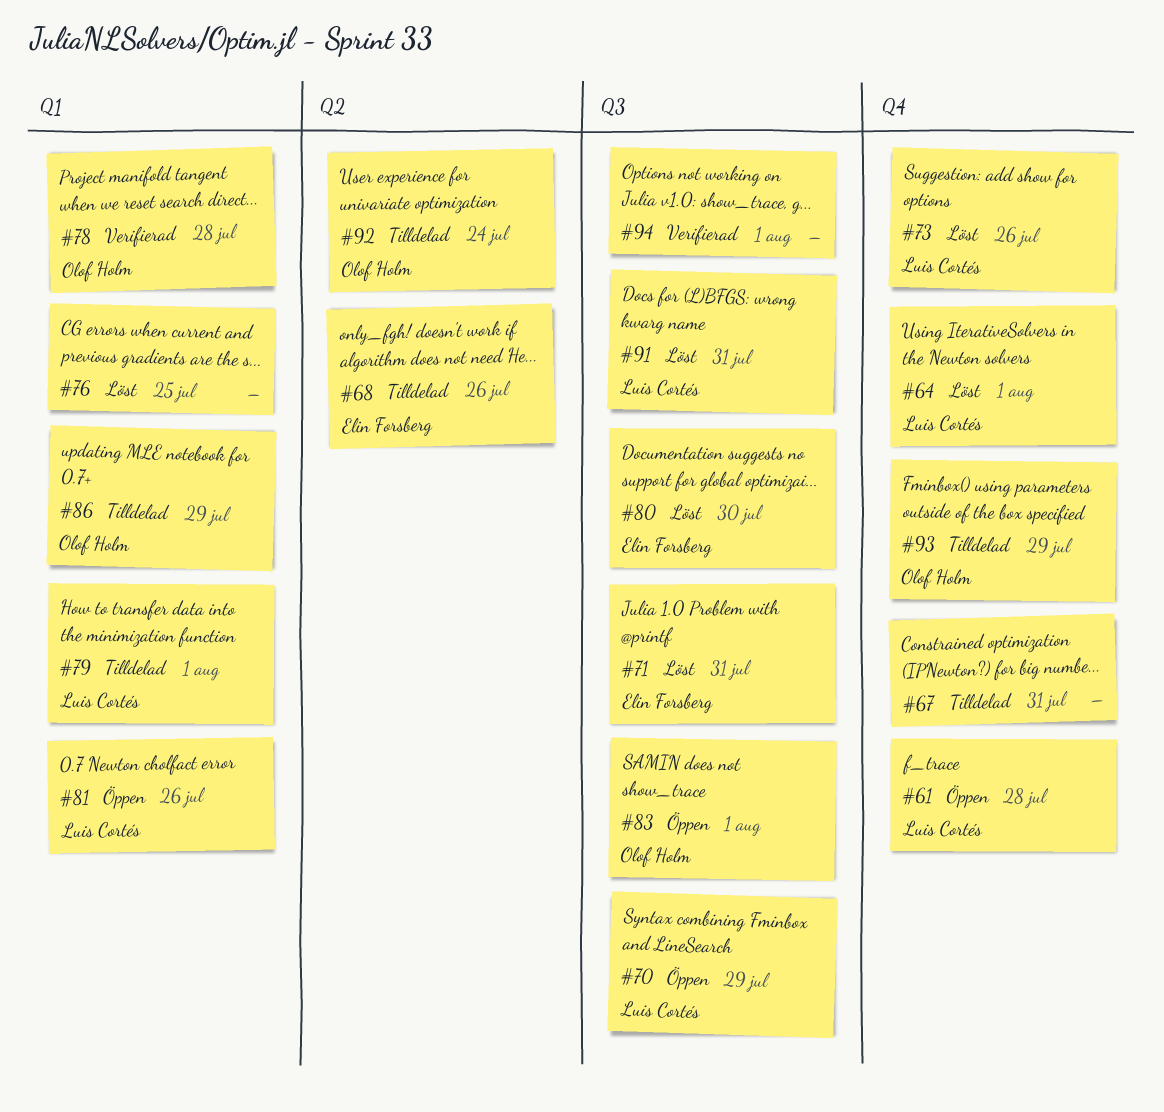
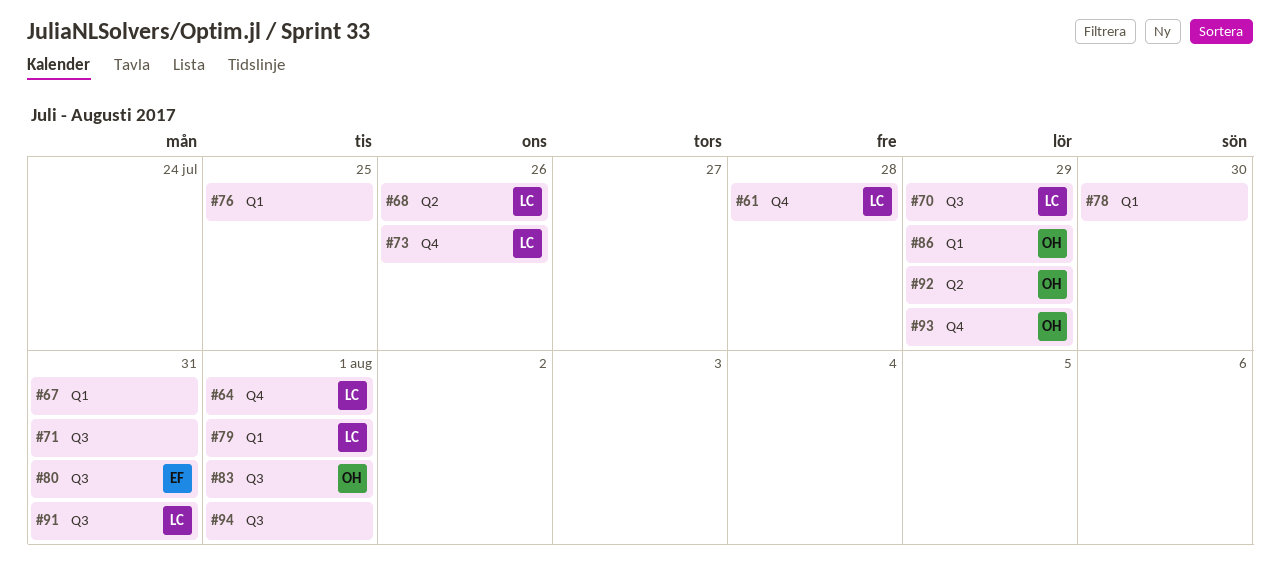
#67, label: Q4 -> Q1
#68, owner: Elin Forsberg -> Luis Cortés
#71, owner: Elin Forsberg -> none
#78, owner: Olof Holm -> none
#78, due: Jul 28 -> Jul 30
#80, due: Jul 30 -> Jul 31
#81: present -> none
#92, due: Jul 24 -> Jul 29

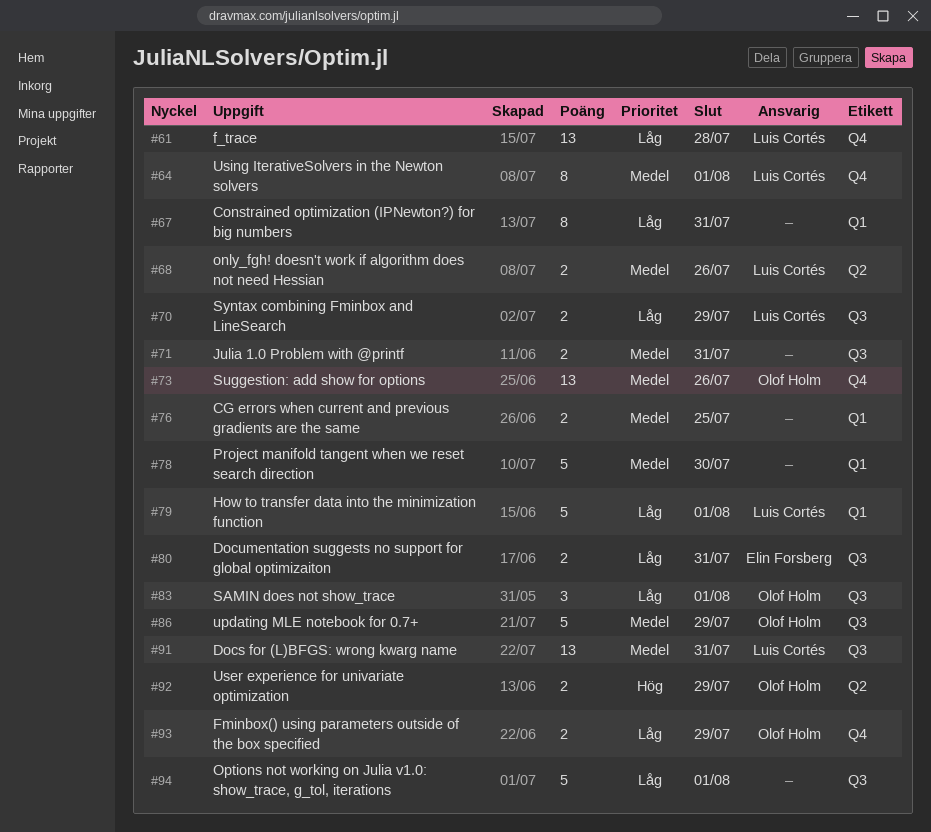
#73, owner: Luis Cortés -> Olof Holm
#86, label: Q1 -> Q3

